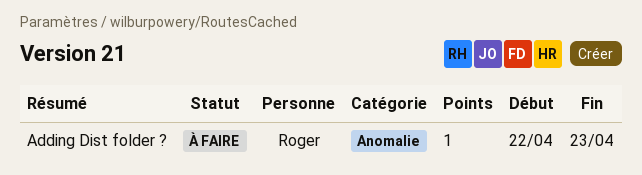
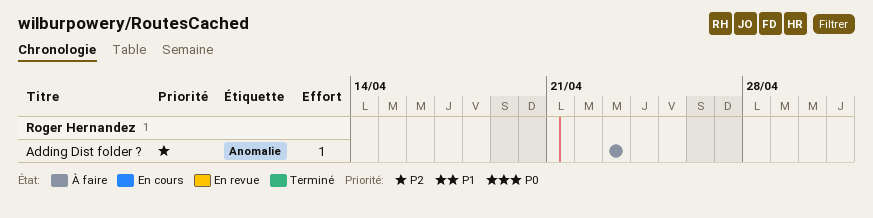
Adding Dist folder ?, start: Apr 22 -> Apr 23

